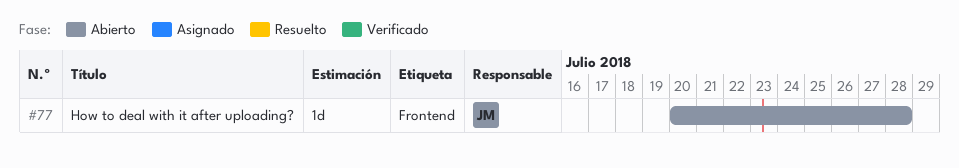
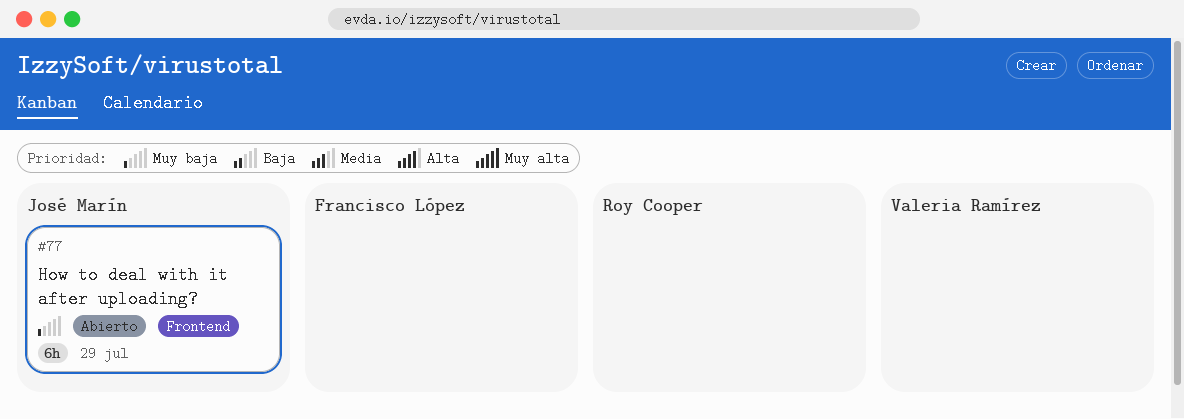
#77, estimate: 1d -> 6h
#77, due: Jul 28 -> Jul 29

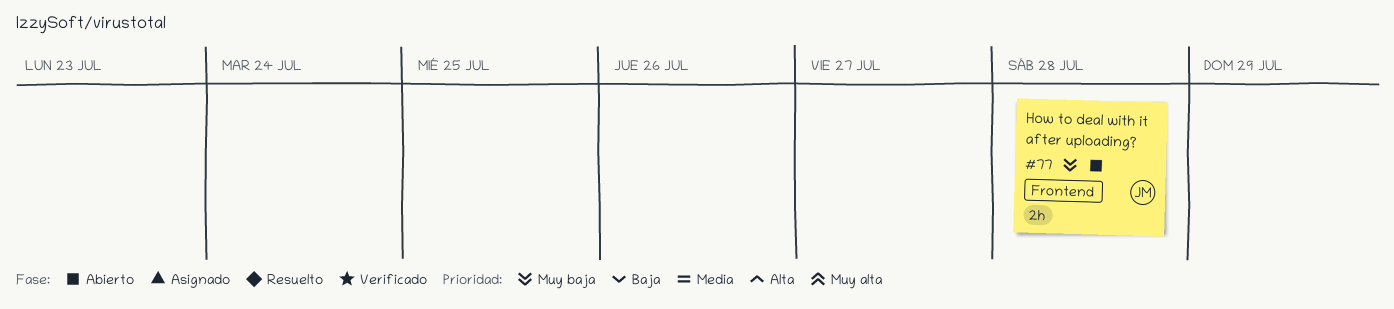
#77, estimate: 6h -> 2h
#77, due: Jul 29 -> Jul 28

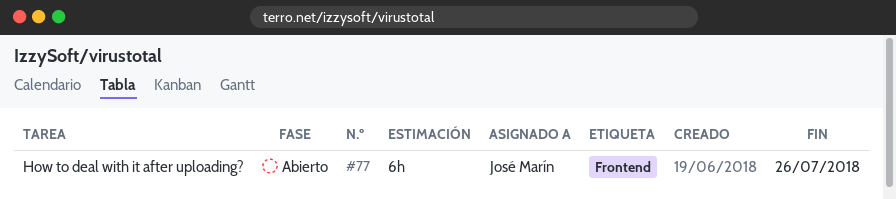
#77, estimate: 2h -> 6h
#77, due: Jul 28 -> Jul 26

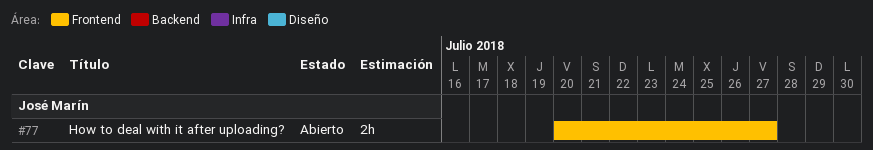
#77, estimate: 6h -> 2h
#77, due: Jul 26 -> Jul 27

